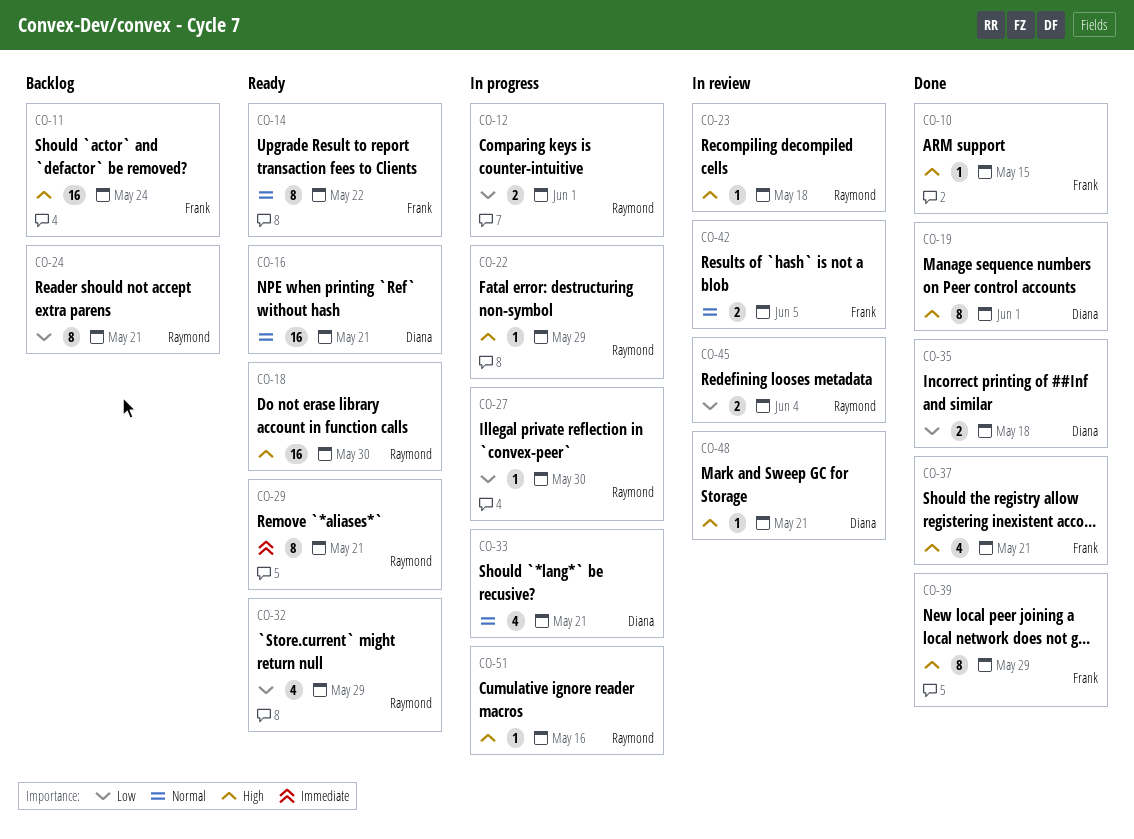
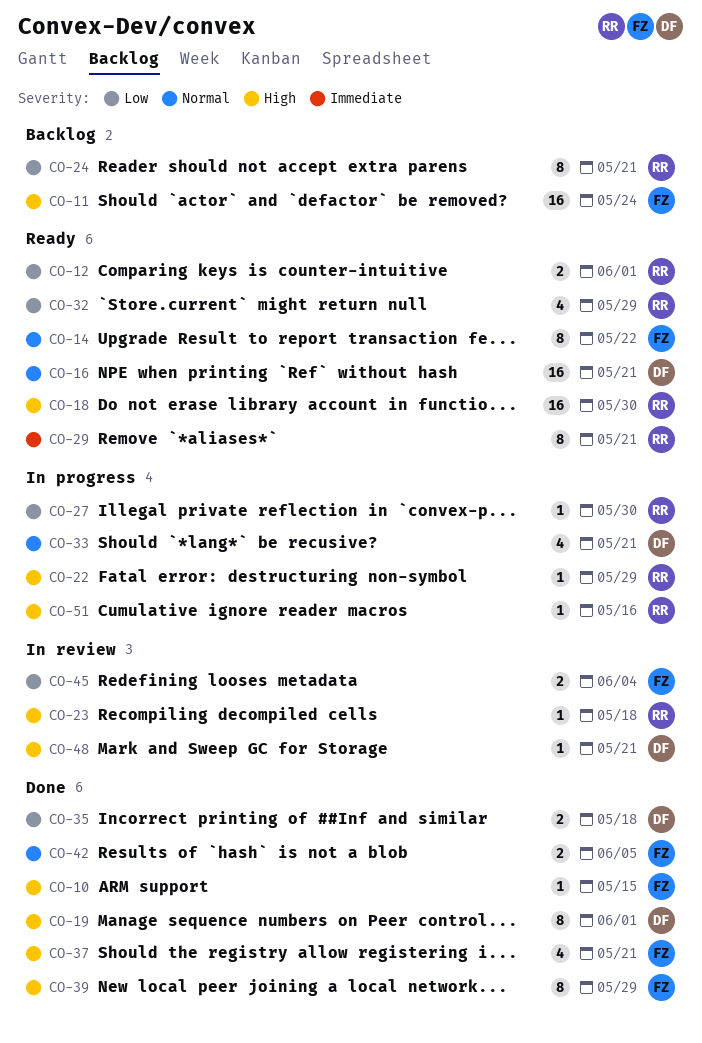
CO-12, status: In progress -> Ready
CO-42, status: In review -> Done
CO-45, owner: Raymond -> Frank

